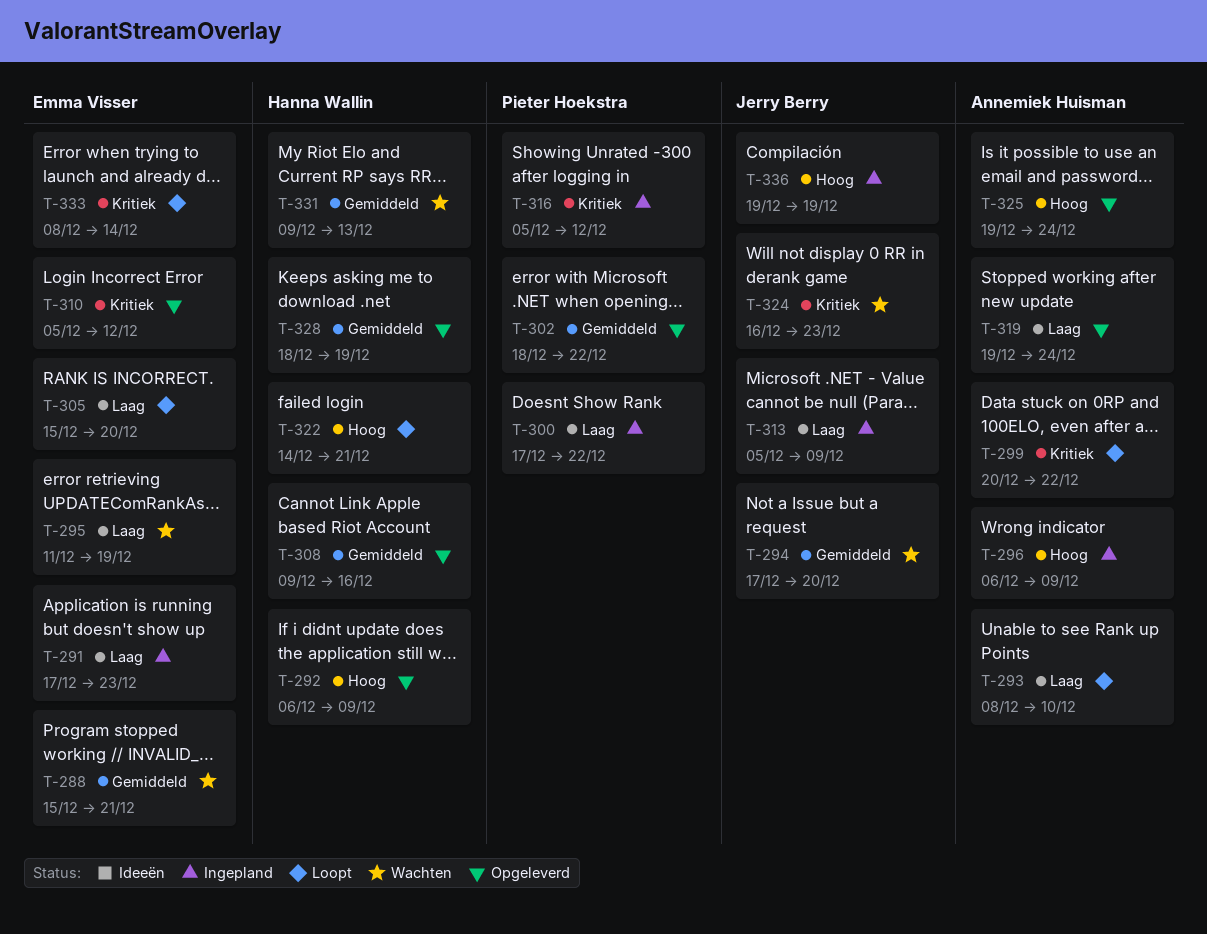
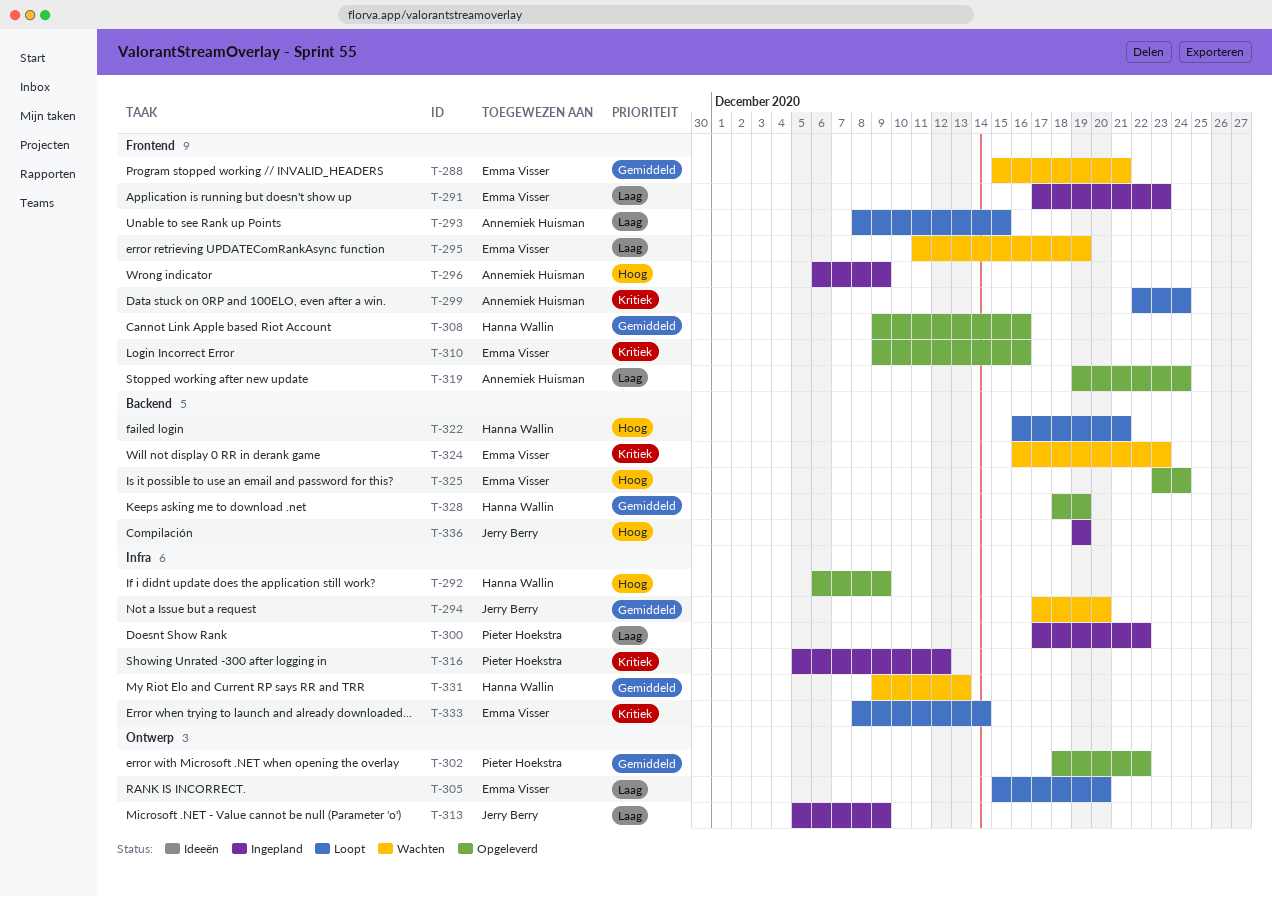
T-293, due: Dec 10 -> Dec 15
T-299, start: Dec 20 -> Dec 22
T-299, due: Dec 22 -> Dec 24
T-310, start: Dec 5 -> Dec 9
T-310, due: Dec 12 -> Dec 16
T-322, start: Dec 14 -> Dec 16
T-324, owner: Jerry Berry -> Emma Visser
T-325, owner: Annemiek Huisman -> Emma Visser
T-325, start: Dec 19 -> Dec 23

